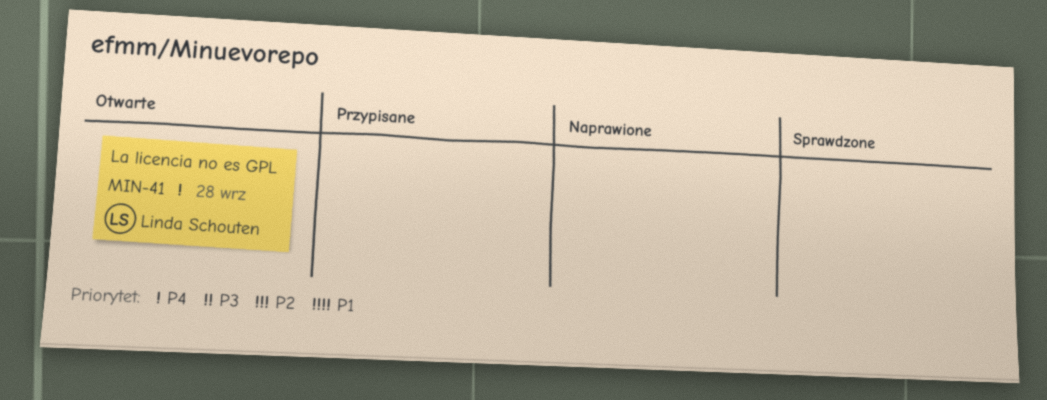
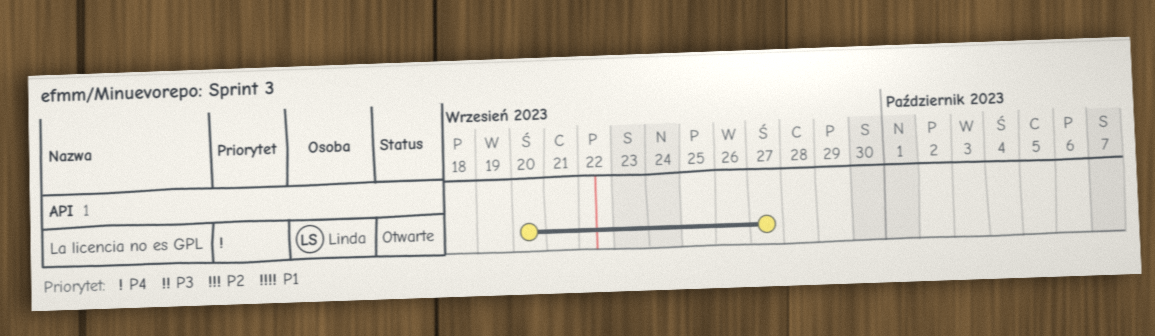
La licencia no es GPL, due: Sep 28 -> Sep 27

